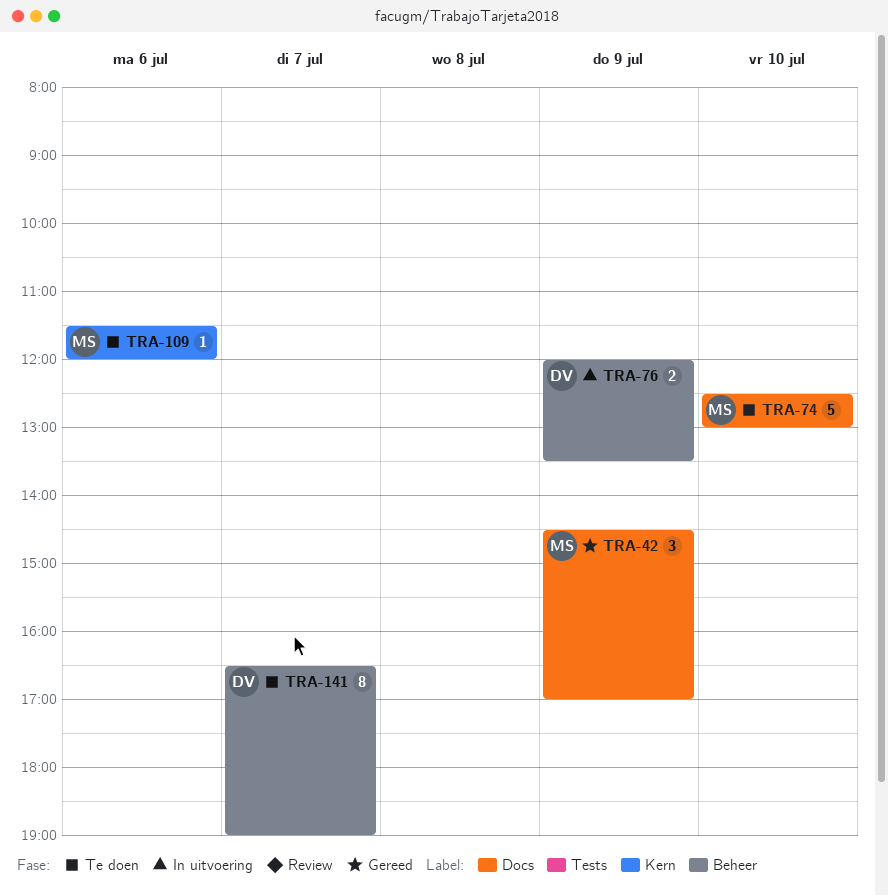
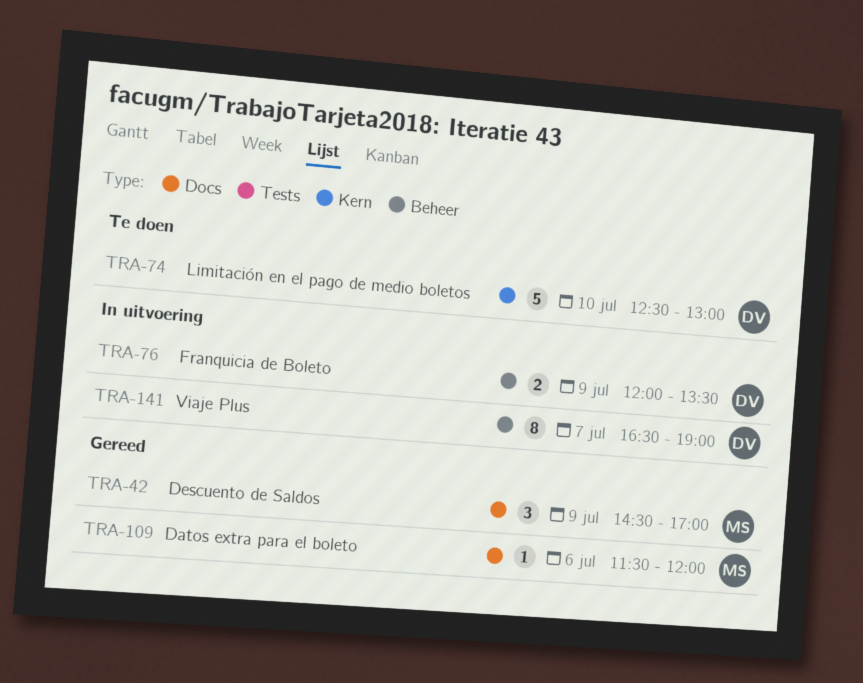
TRA-74, owner: MS -> DV
TRA-74, label: Docs -> Kern
TRA-109, status: Te doen -> Gereed
TRA-109, label: Kern -> Docs
TRA-141, status: Te doen -> In uitvoering

